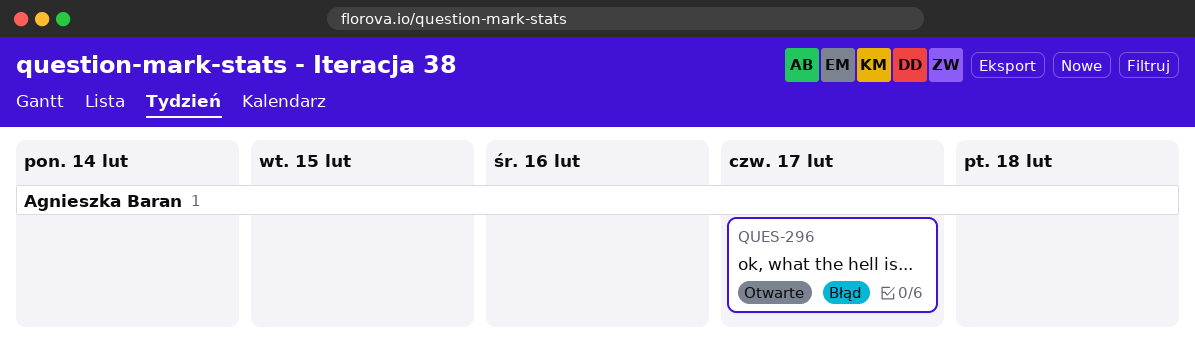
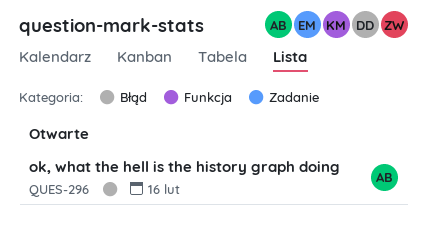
QUES-296, due: Feb 17 -> Feb 16

